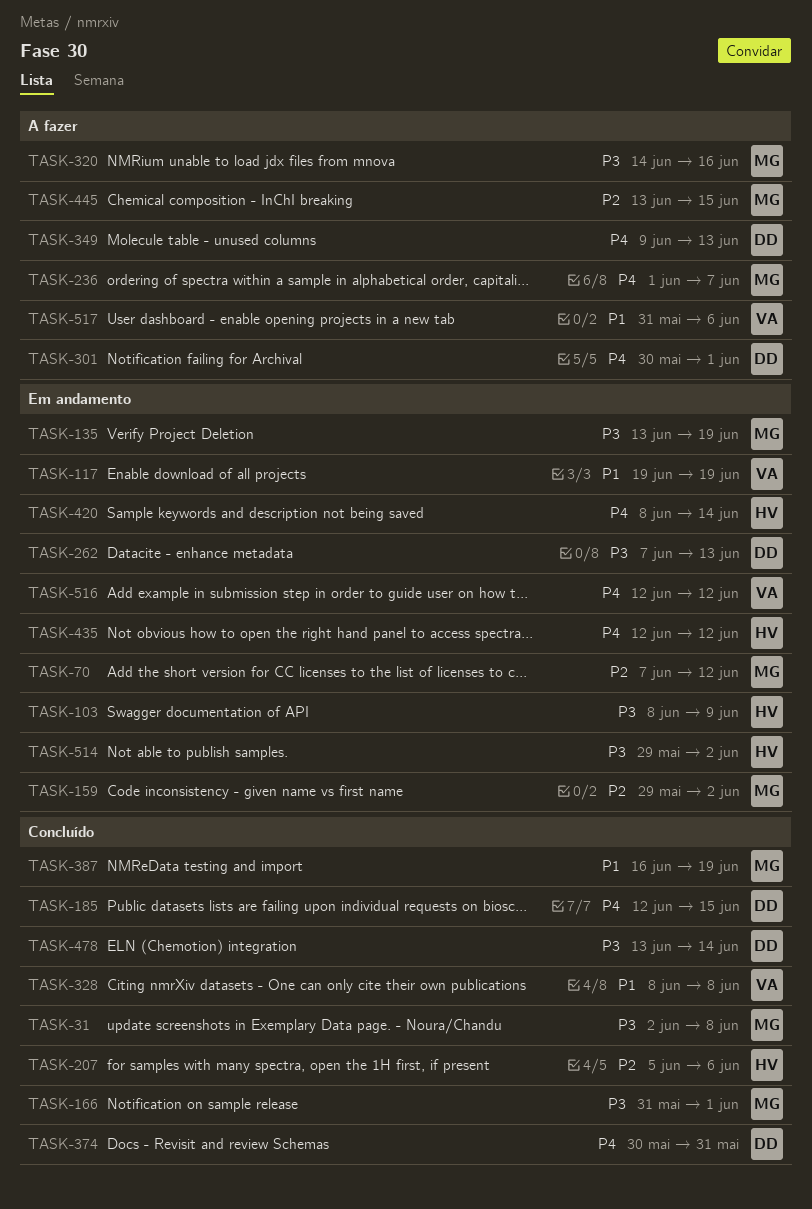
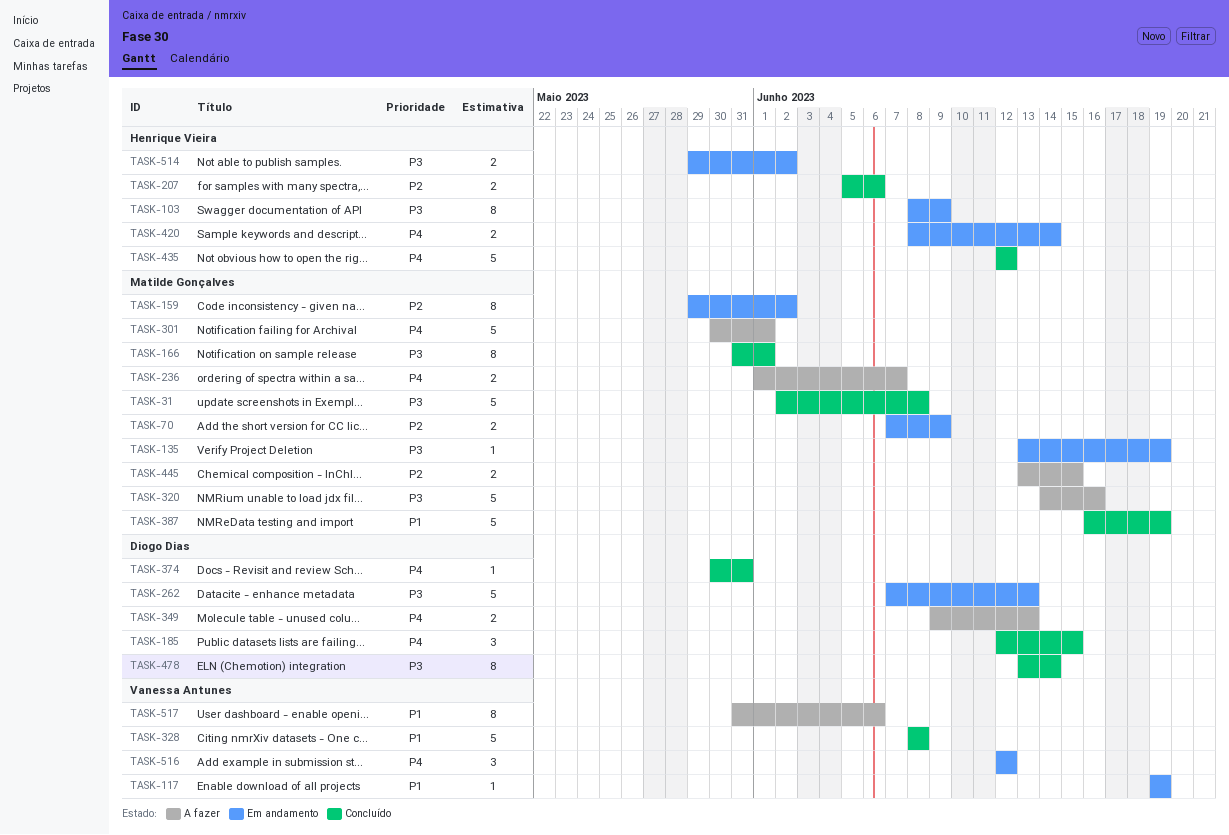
TASK-70, due: Jun 12 -> Jun 9
TASK-301, owner: Diogo Dias -> Matilde Gonçalves
TASK-435, status: Em andamento -> Concluído

